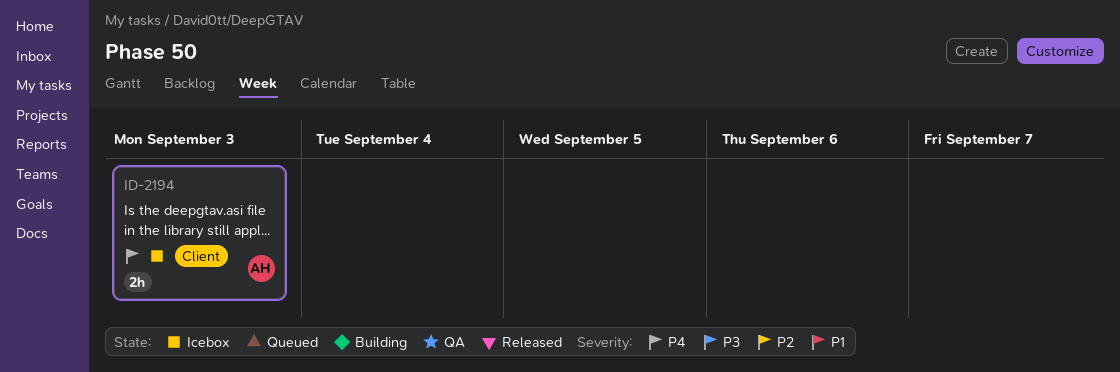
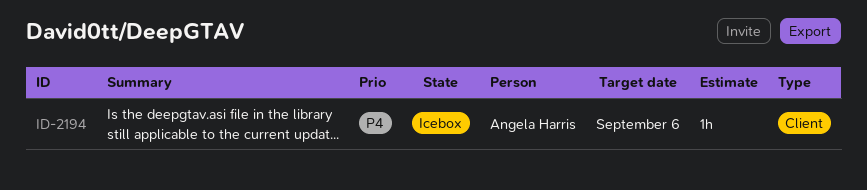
ID-2194, estimate: 2h -> 1h
ID-2194, due: Sep 3 -> Sep 6

